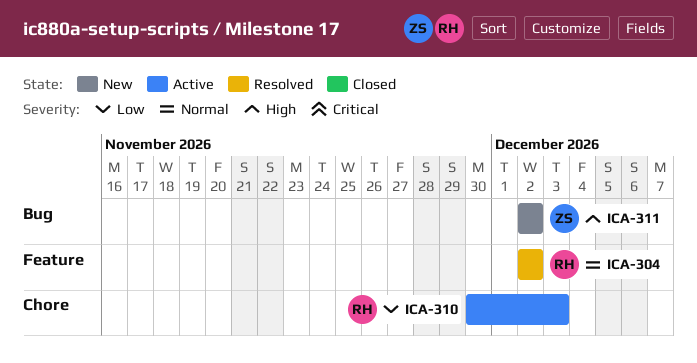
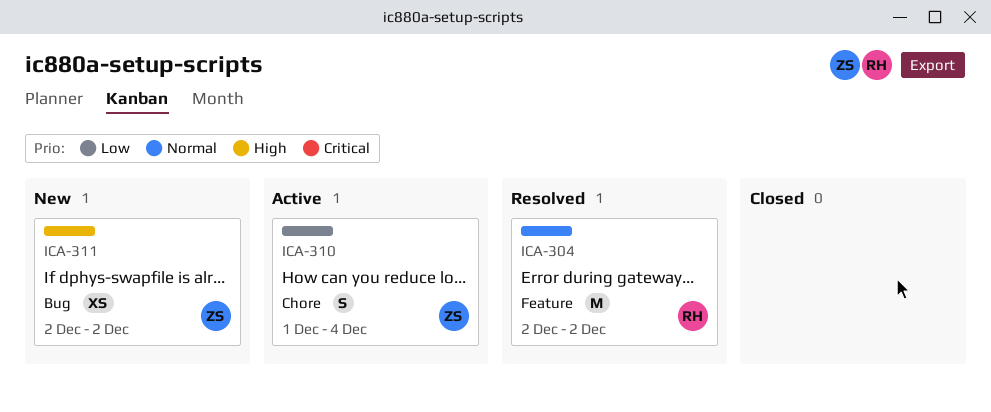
ICA-310, owner: RH -> ZS
ICA-310, start: Nov 30 -> Dec 1
ICA-310, due: Dec 3 -> Dec 4

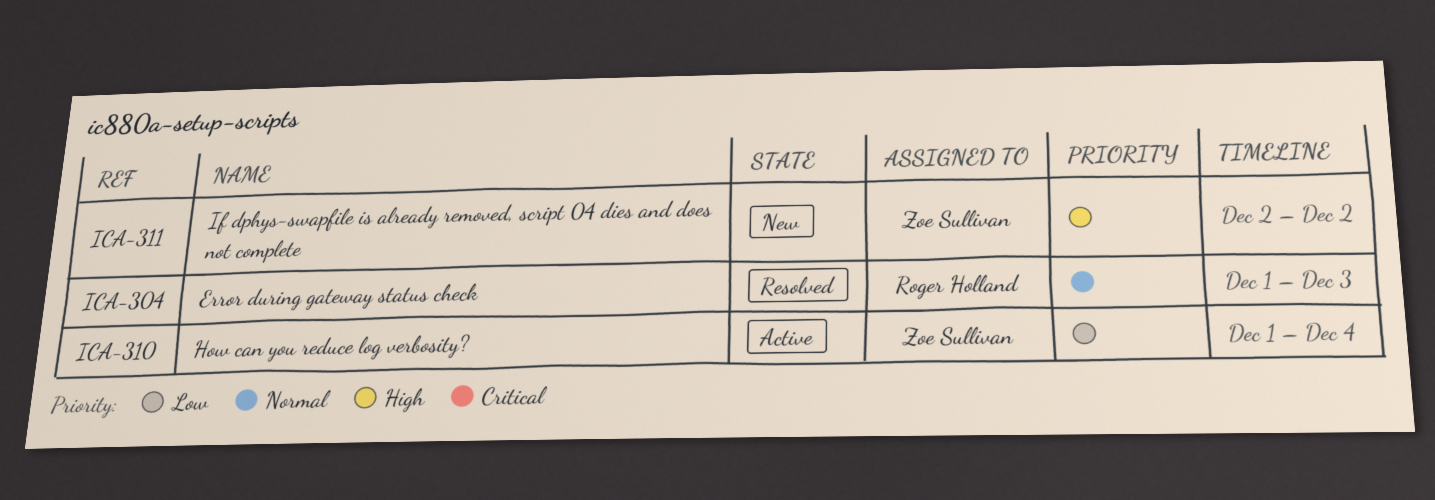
ICA-304, start: Dec 2 -> Dec 1
ICA-304, due: Dec 2 -> Dec 3

